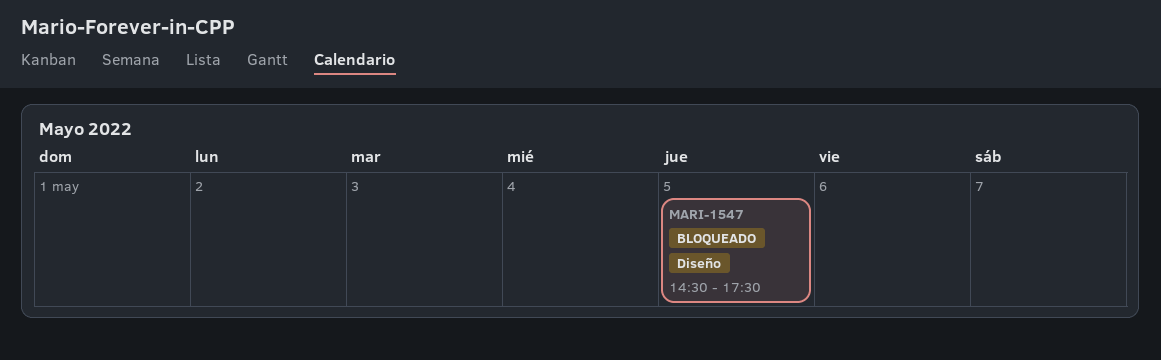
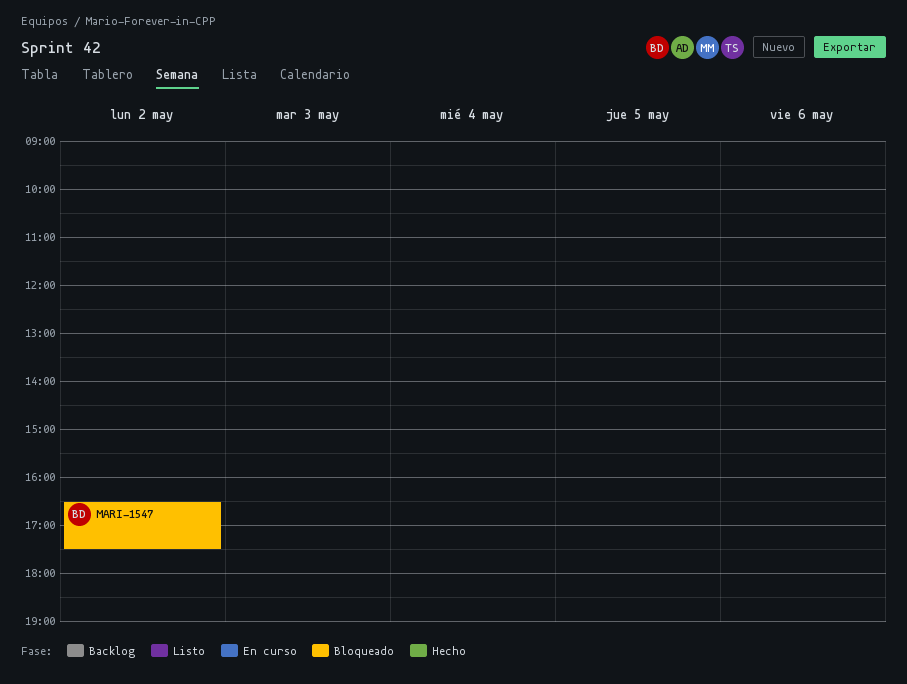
MARI-1547, day: May 5 -> May 2
MARI-1547, begins: 14:30 -> 16:30

